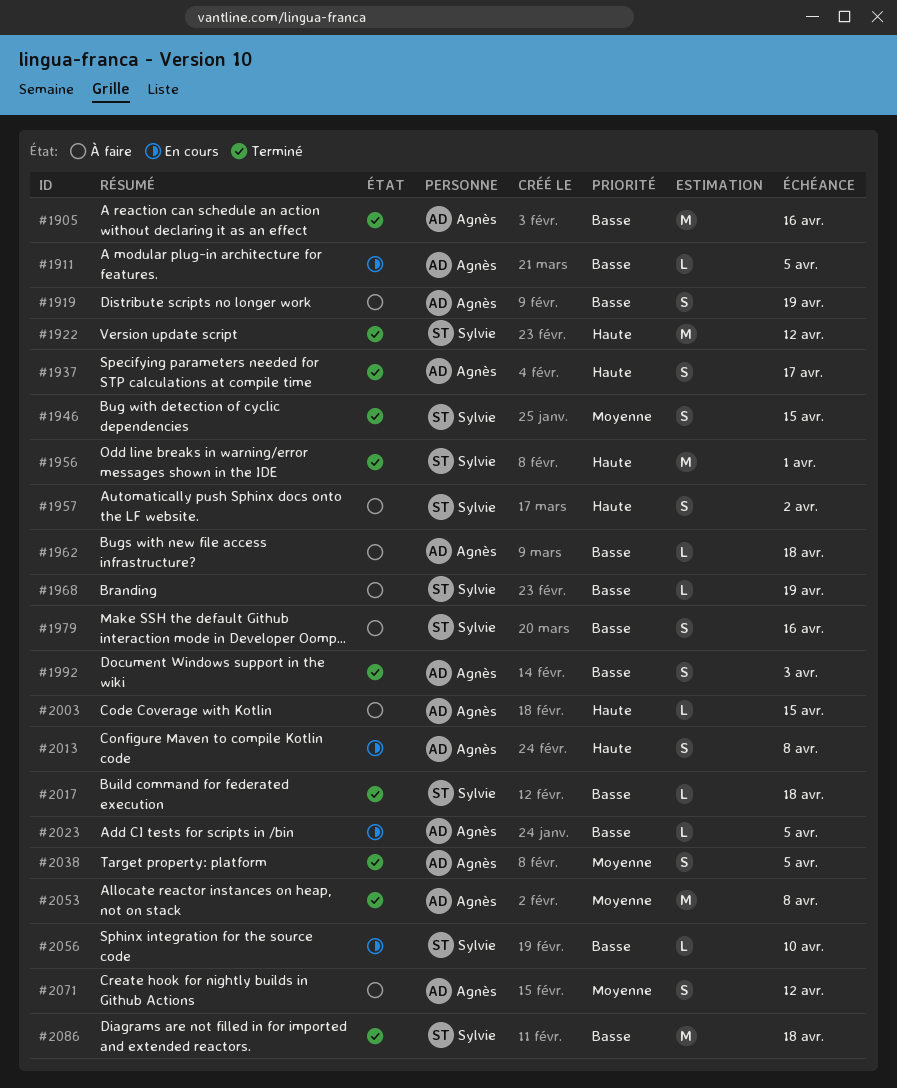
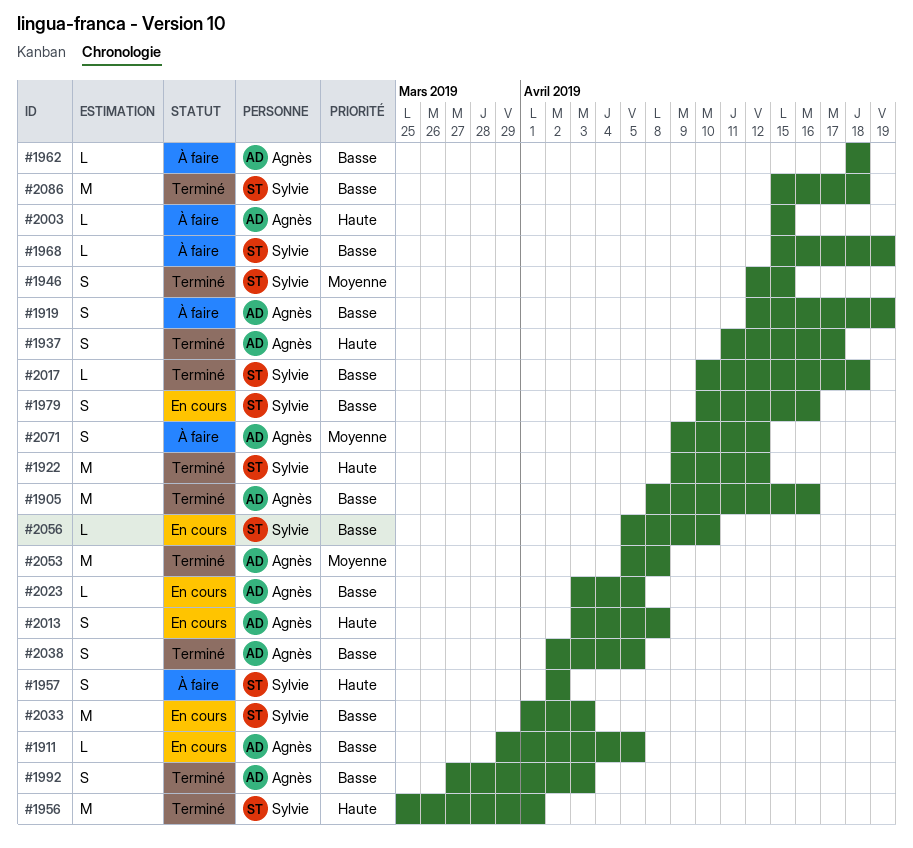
#1979, status: À faire -> En cours
#2033: none -> present
#2038, priority: Moyenne -> Basse

